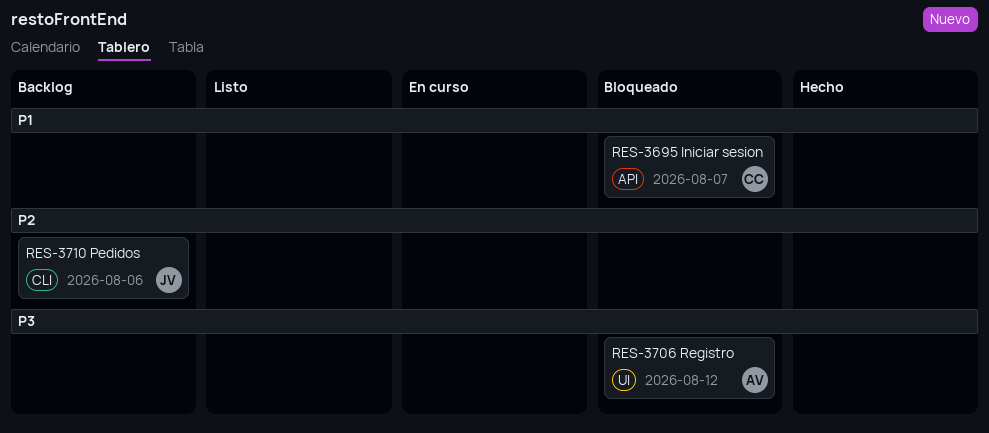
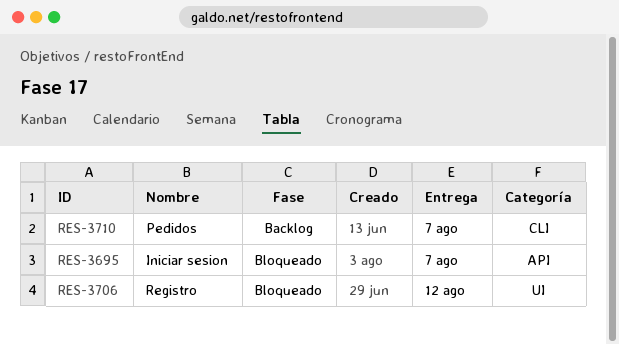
RES-3710, due: Aug 6 -> Aug 7

